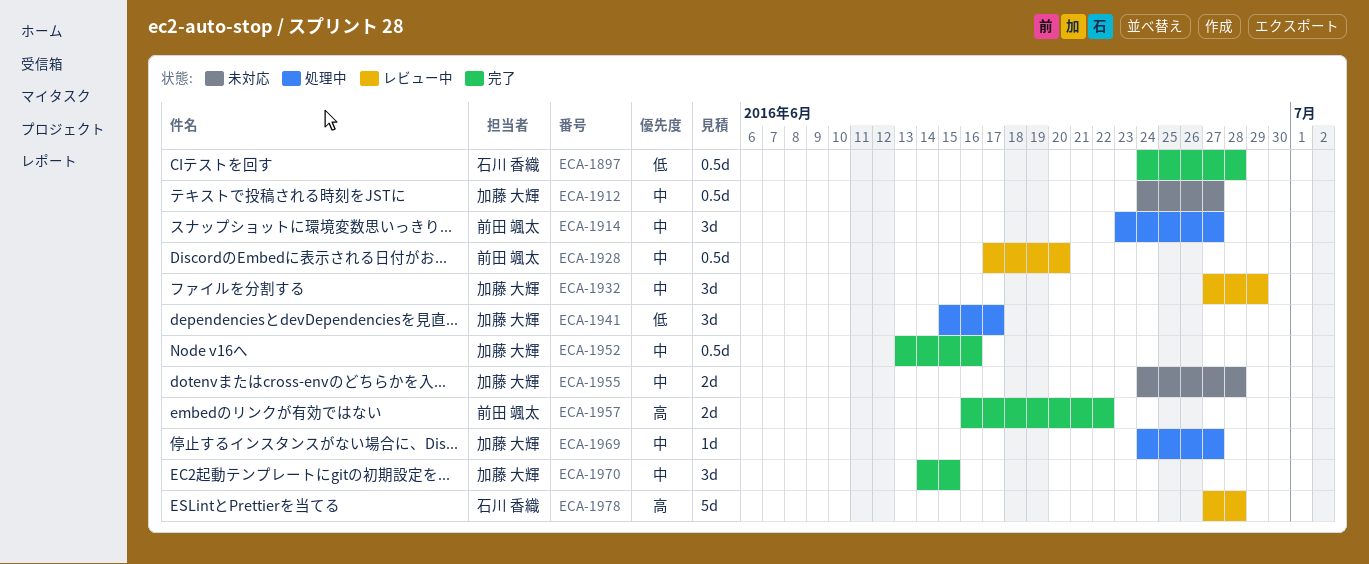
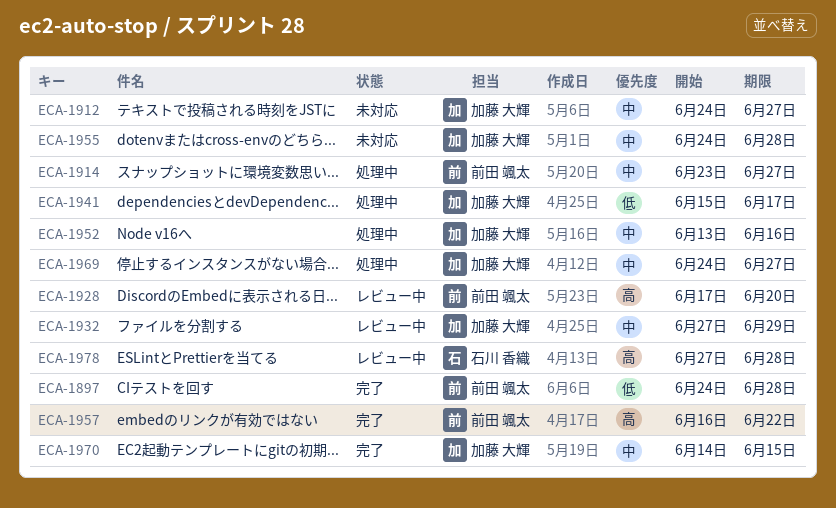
ECA-1897, owner: 石川 香織 -> 前田 颯太
ECA-1928, priority: 中 -> 高
ECA-1952, status: 完了 -> 処理中

